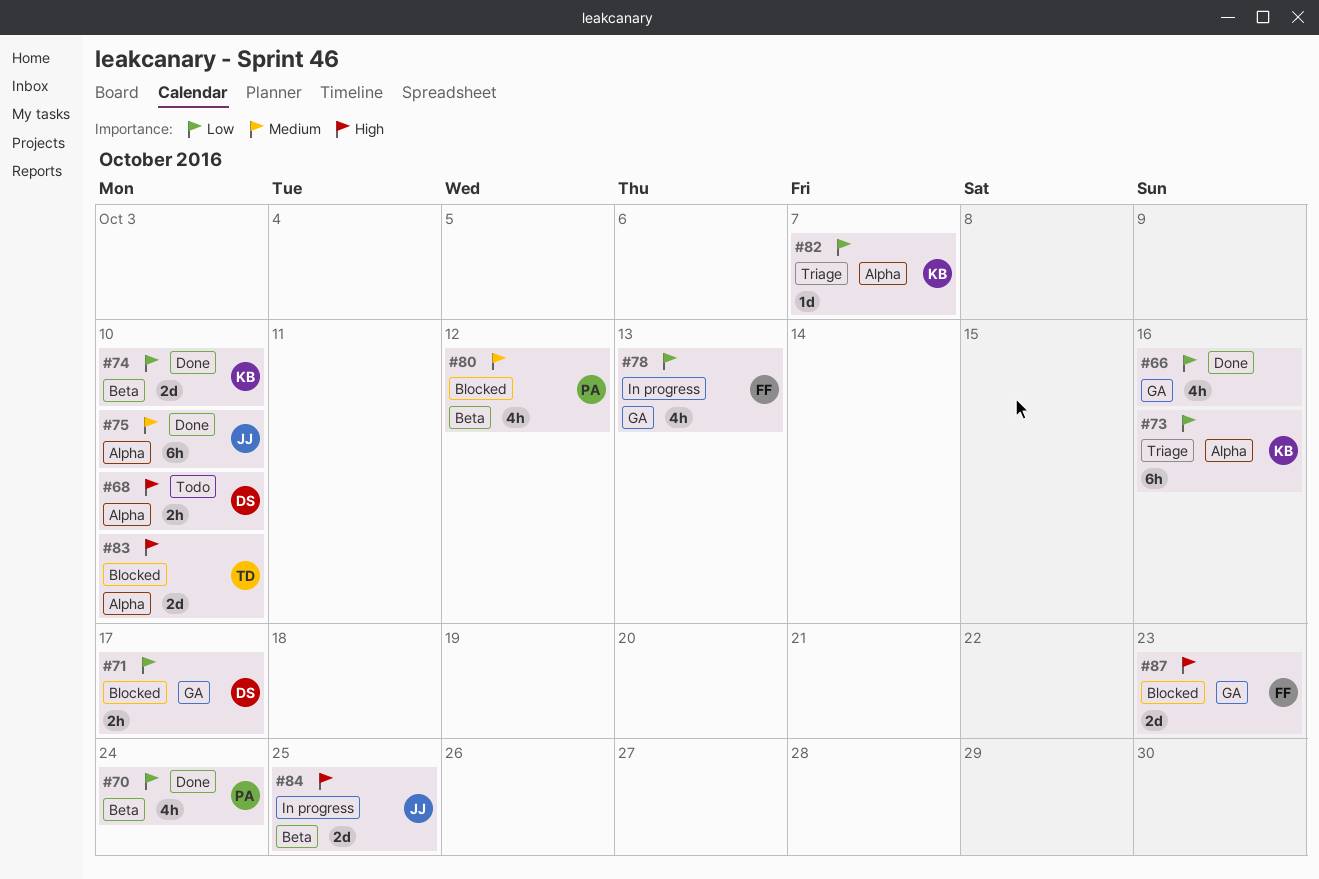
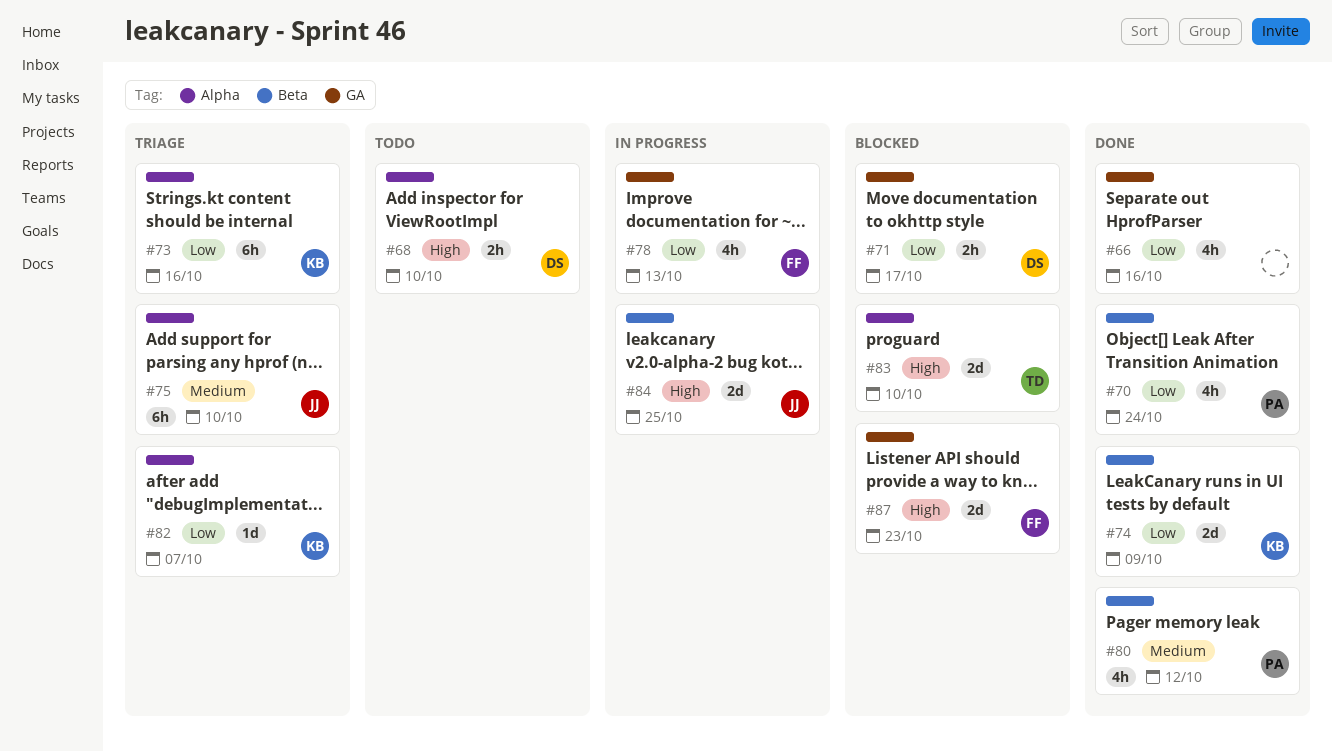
#74, due: Oct 10 -> Oct 9
#75, status: Done -> Triage
#80, status: Blocked -> Done

